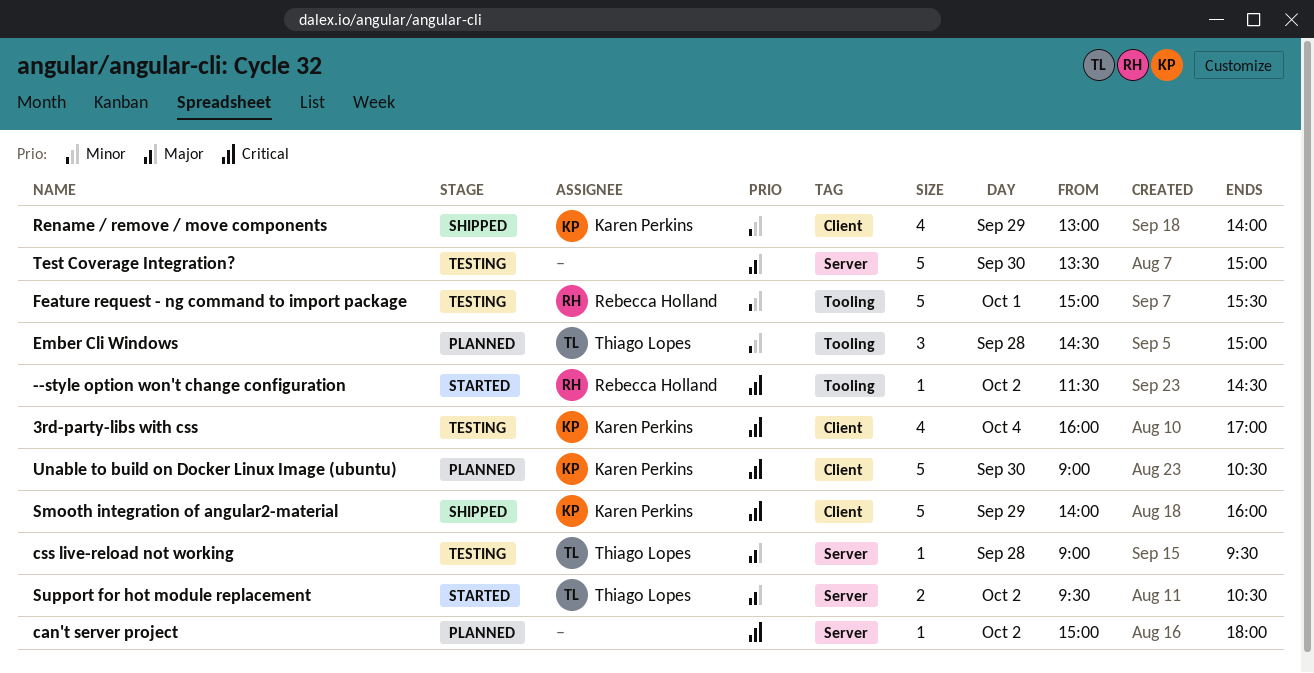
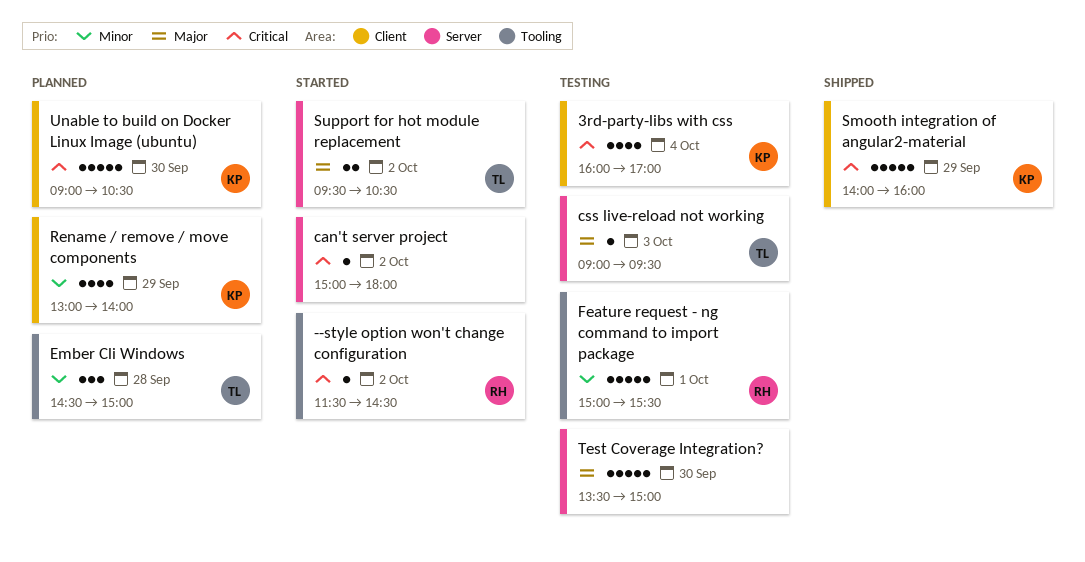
can't server project, status: Planned -> Started
css live-reload not working, day: Sep 28 -> Oct 3
Rename / remove / move components, status: Shipped -> Planned

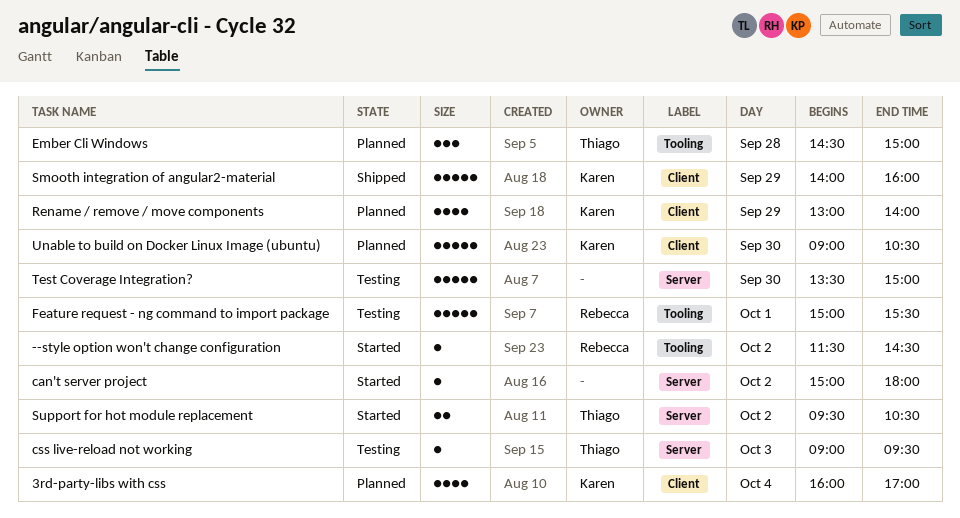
3rd-party-libs with css, status: Testing -> Planned

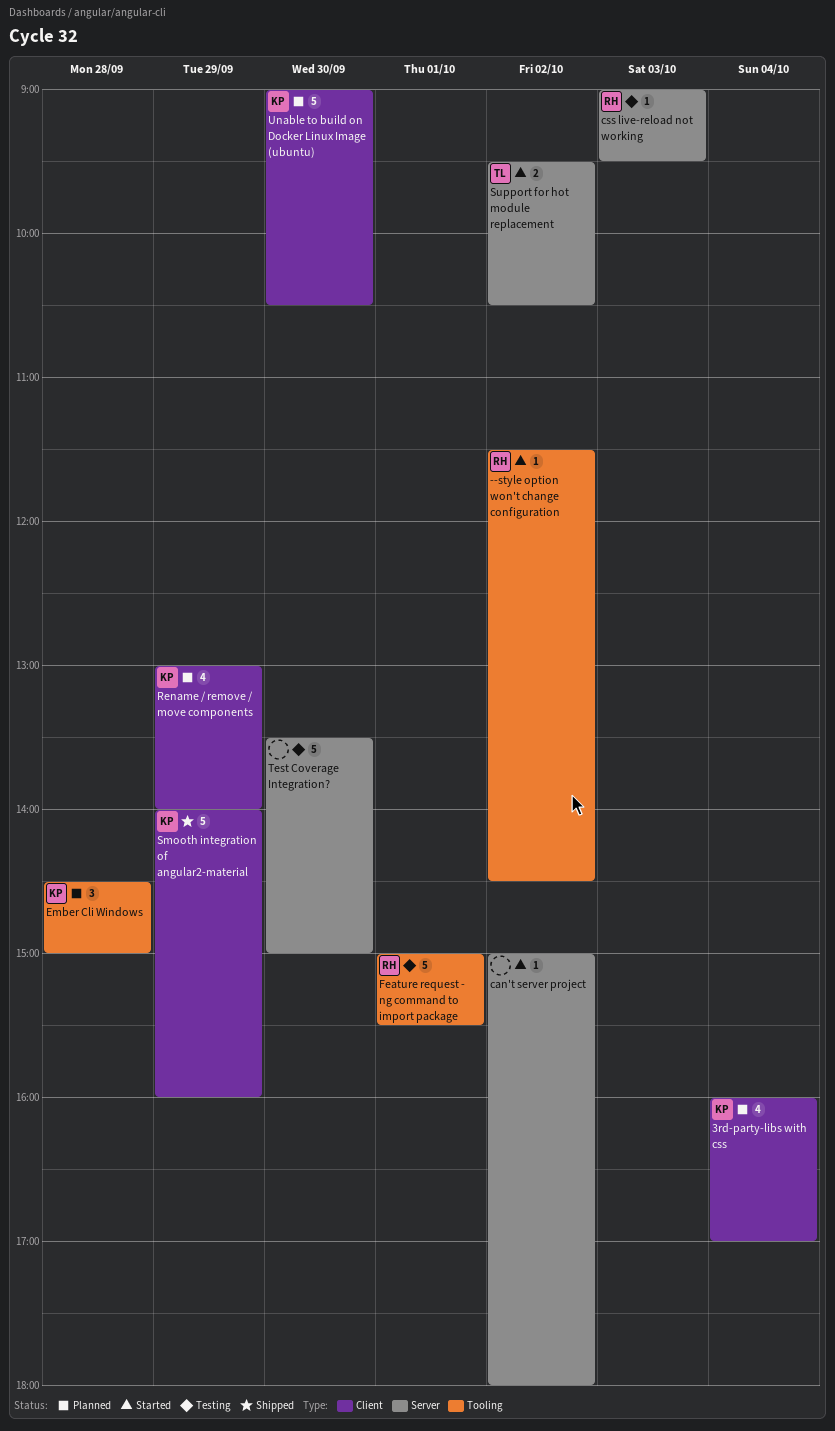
css live-reload not working, owner: Thiago -> Rebecca
Ember Cli Windows, owner: Thiago -> Karen

